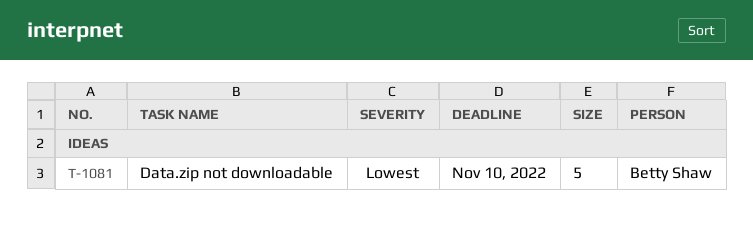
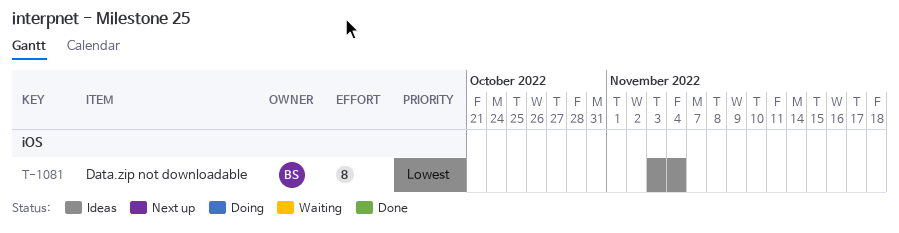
T-1081, estimate: 5 -> 8
T-1081, due: Nov 10 -> Nov 4

